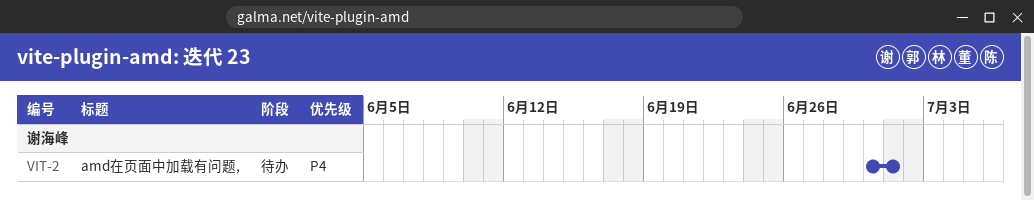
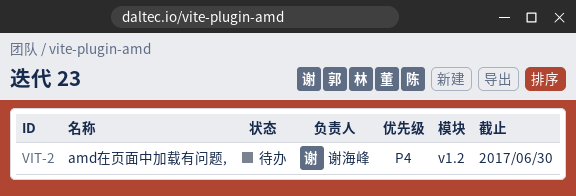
VIT-2, due: Jul 1 -> Jun 30

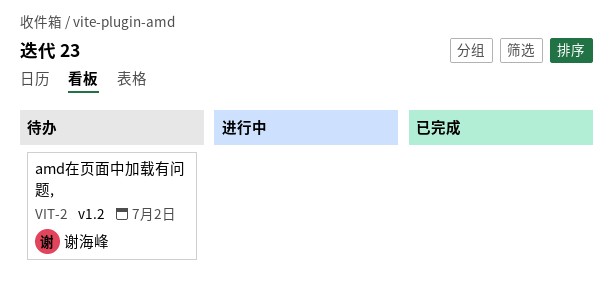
VIT-2, due: Jun 30 -> Jul 2

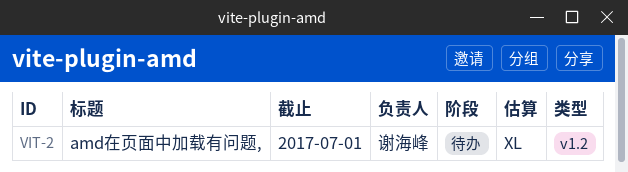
VIT-2, due: Jul 2 -> Jul 1

